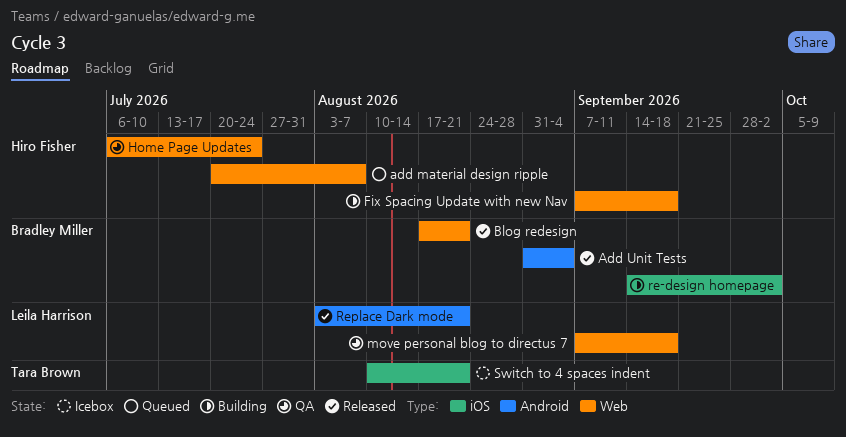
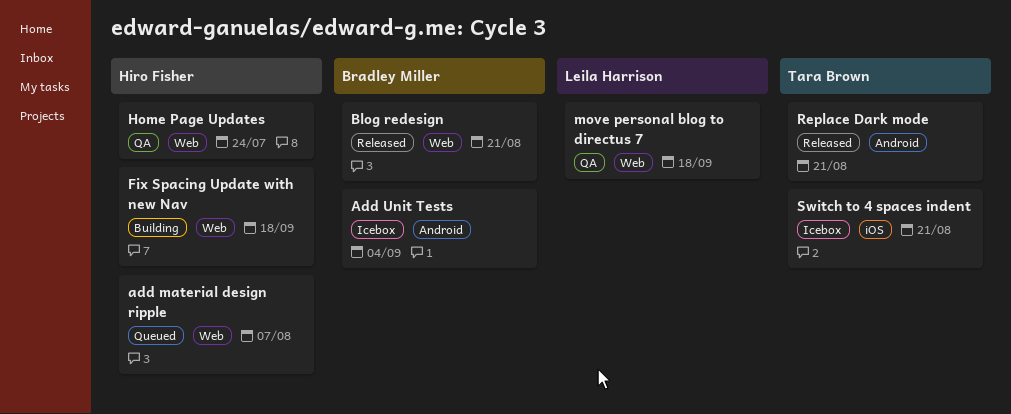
Add Unit Tests, status: Released -> Icebox
re-design homepage: present -> none
Replace Dark mode, owner: Leila Harrison -> Tara Brown

